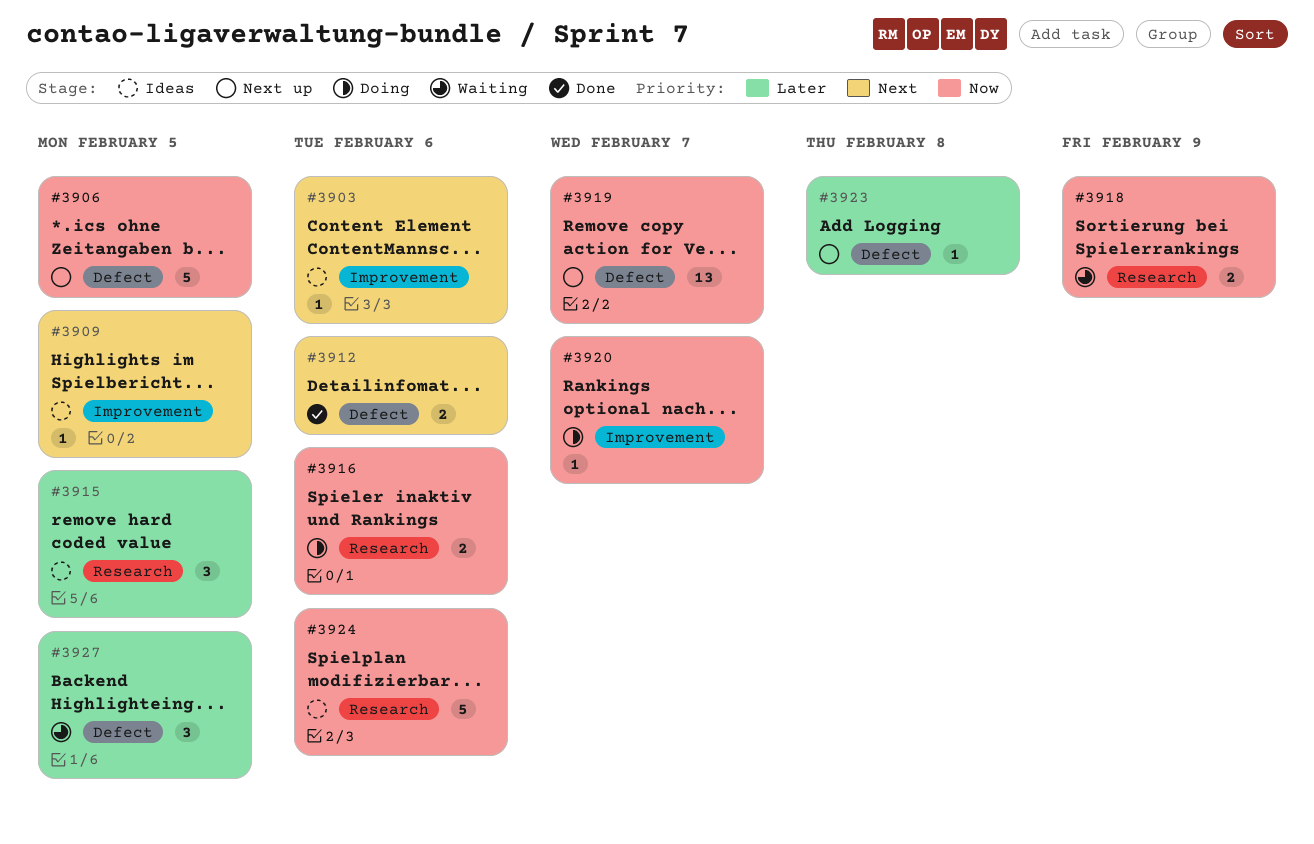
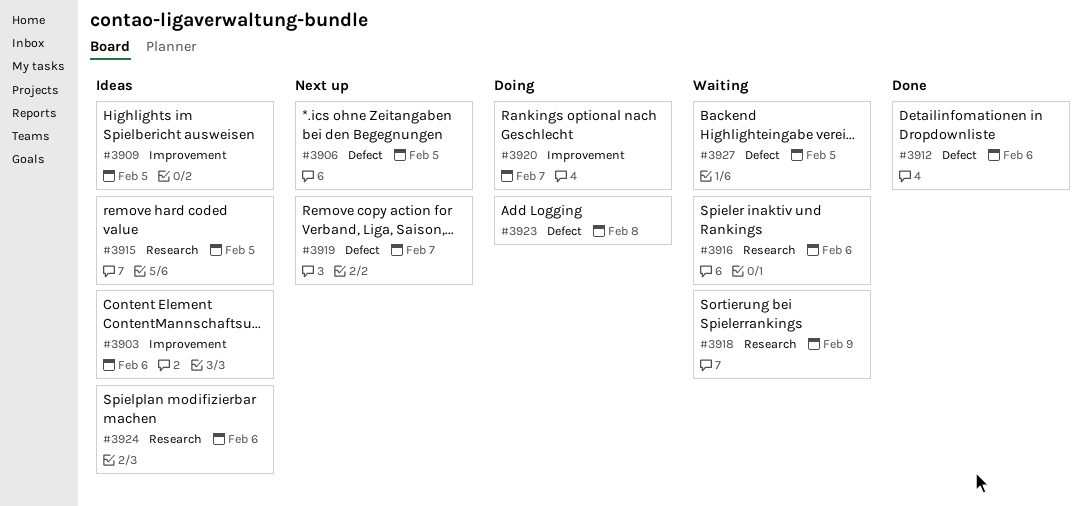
#3916, status: Doing -> Waiting
#3923, status: Next up -> Doing

